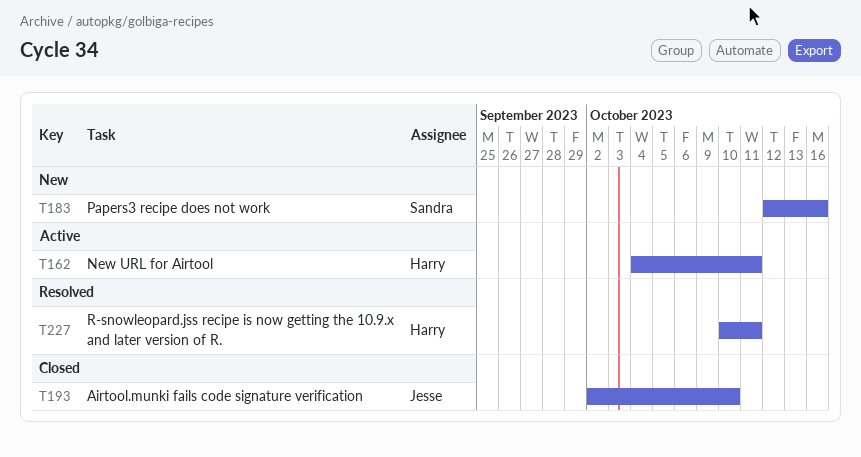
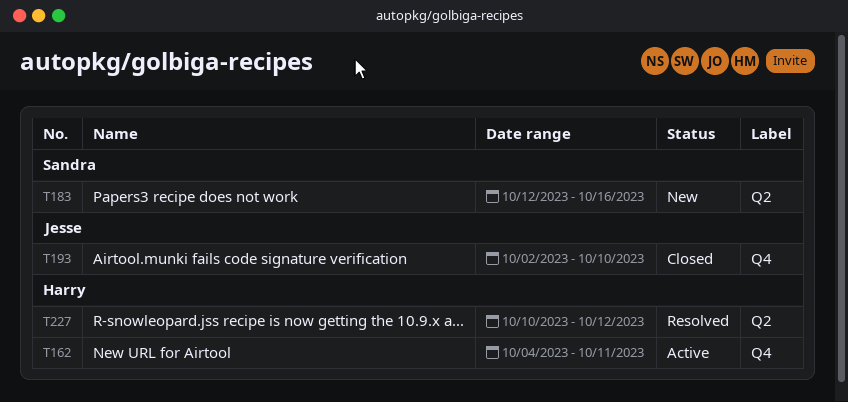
T227, due: Oct 11 -> Oct 12

